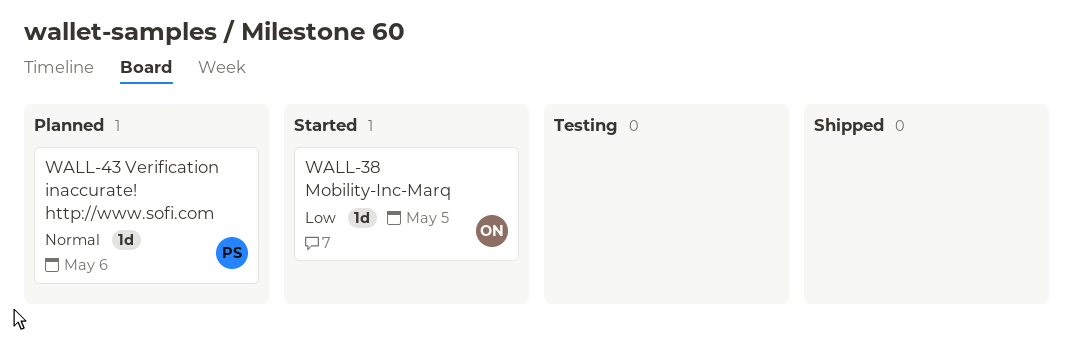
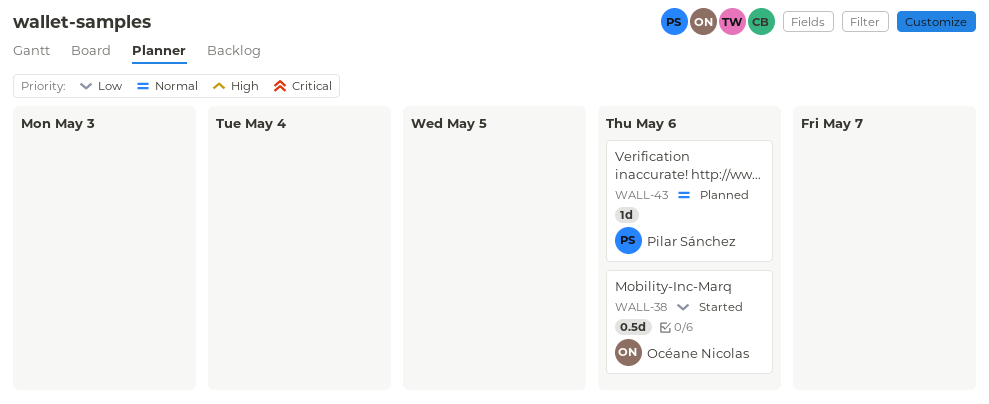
WALL-38, estimate: 1d -> 0.5d
WALL-38, due: May 5 -> May 6

